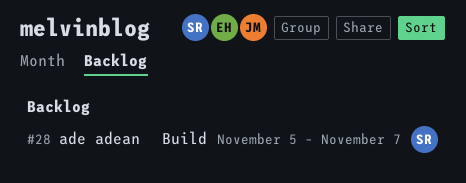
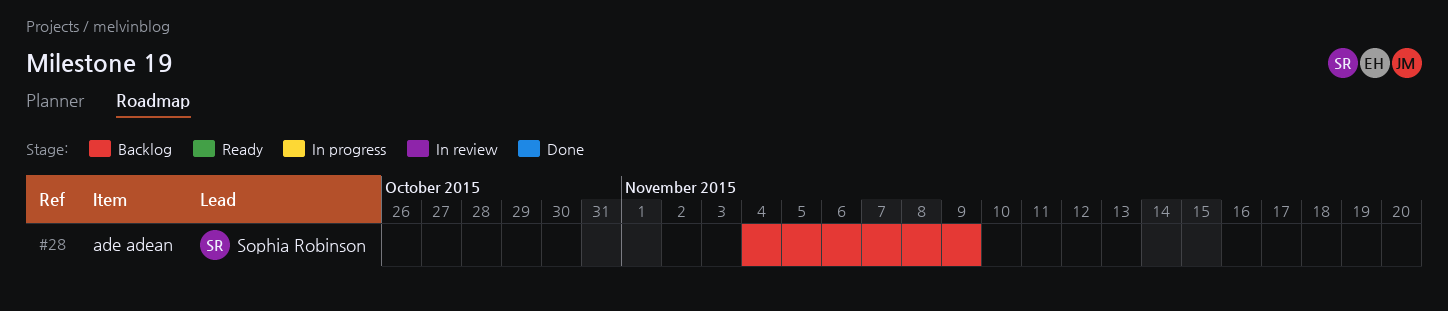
#28, start: Nov 5 -> Nov 4
#28, due: Nov 7 -> Nov 9

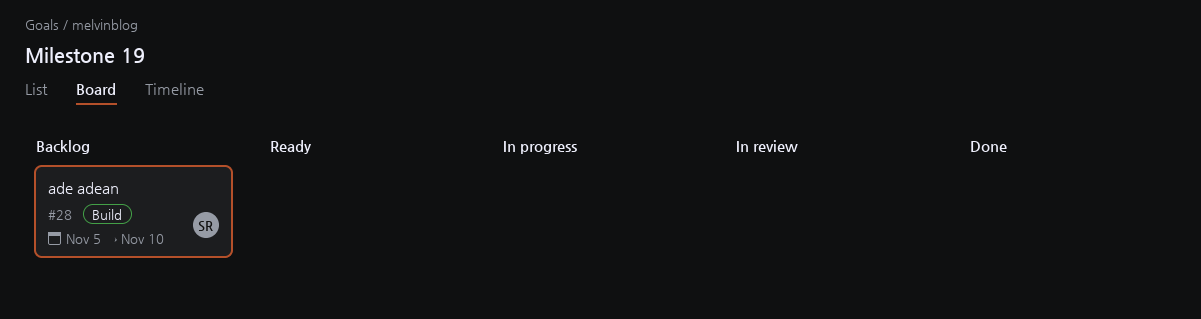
#28, start: Nov 4 -> Nov 5
#28, due: Nov 9 -> Nov 10

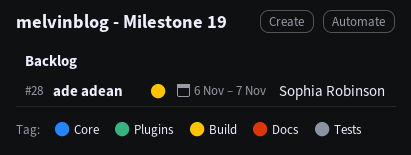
#28, start: Nov 5 -> Nov 6
#28, due: Nov 10 -> Nov 7

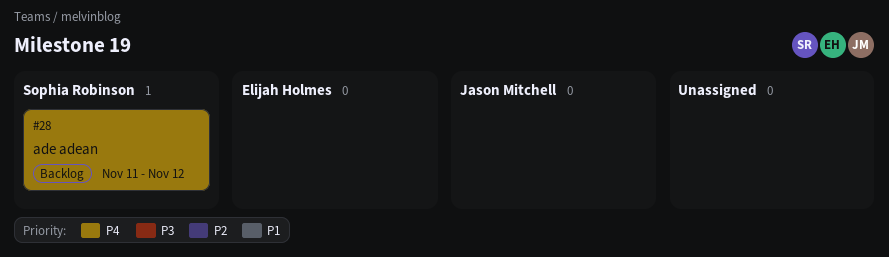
#28, start: Nov 6 -> Nov 11
#28, due: Nov 7 -> Nov 12

